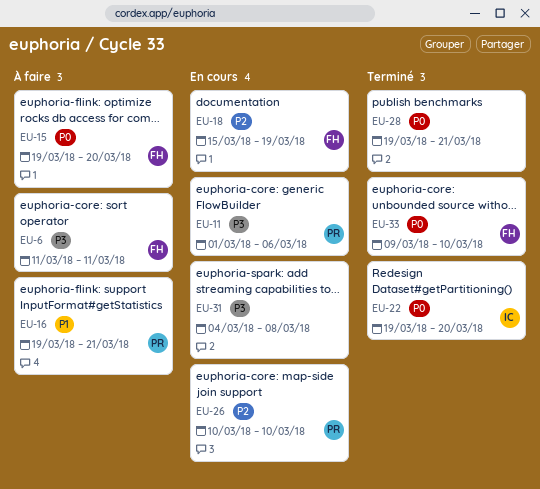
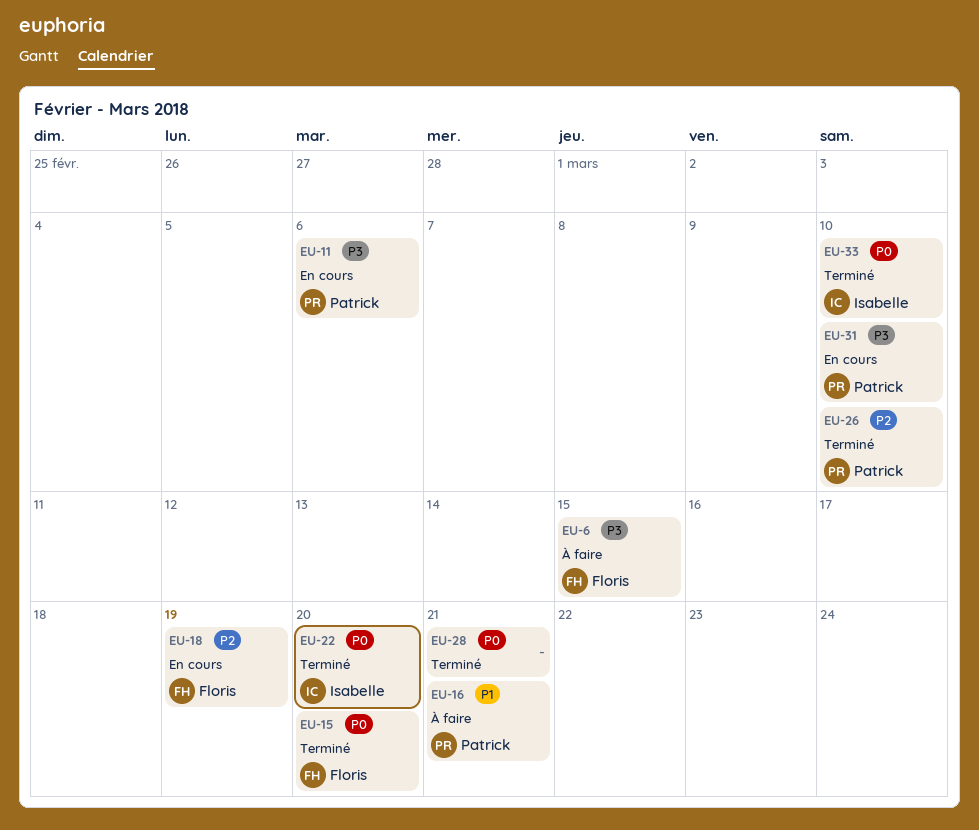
EU-6, due: Mar 11 -> Mar 15
EU-15, status: À faire -> Terminé
EU-26, status: En cours -> Terminé
EU-31, owner: none -> Patrick
EU-31, due: Mar 8 -> Mar 10
EU-33, owner: Floris -> Isabelle

